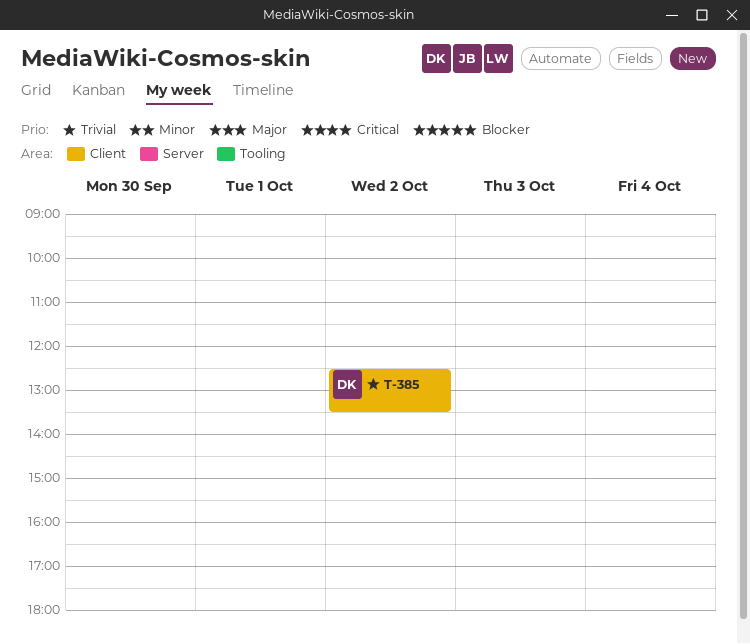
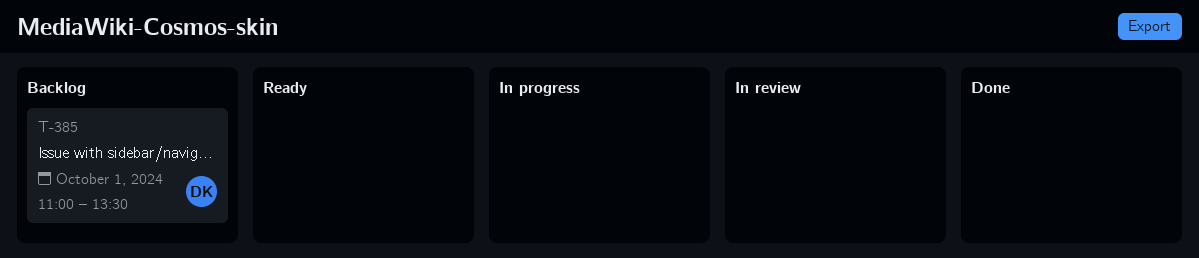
T-385, day: Oct 2 -> Oct 1
T-385, begins: 12:30 -> 11:00

